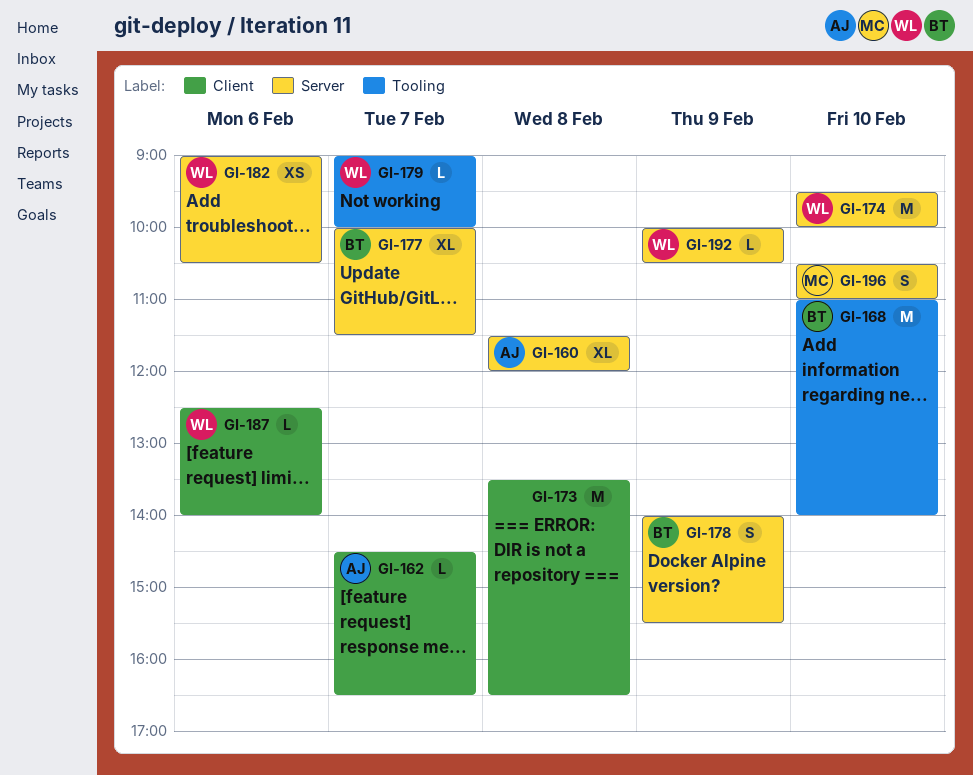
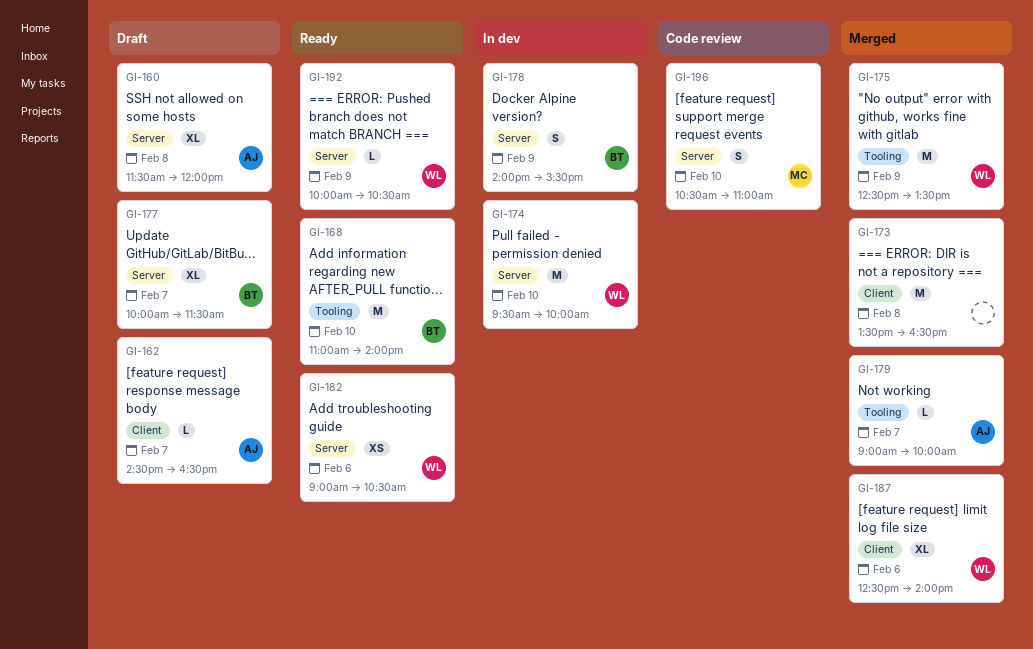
GI-175: none -> present
GI-179, owner: WL -> AJ
GI-187, estimate: L -> XL

